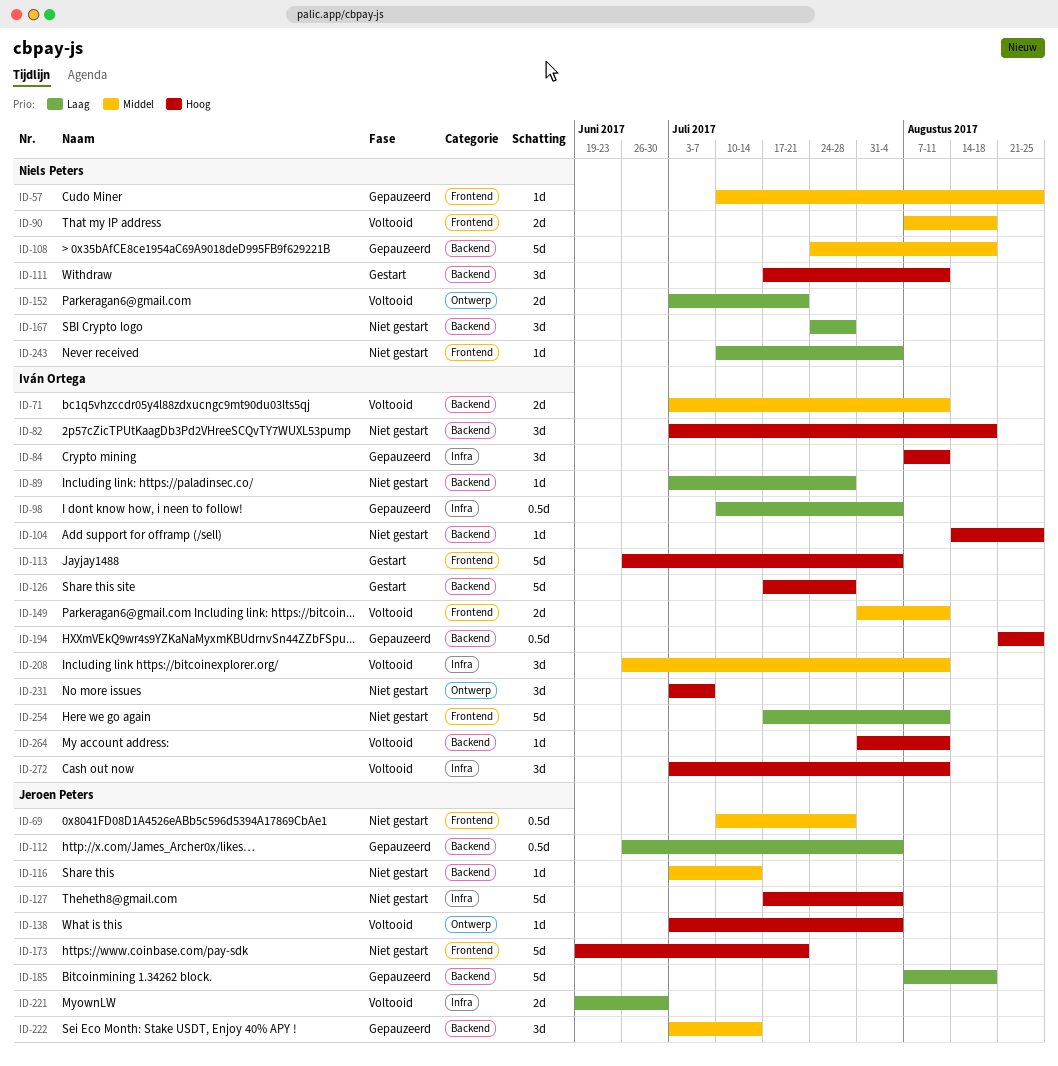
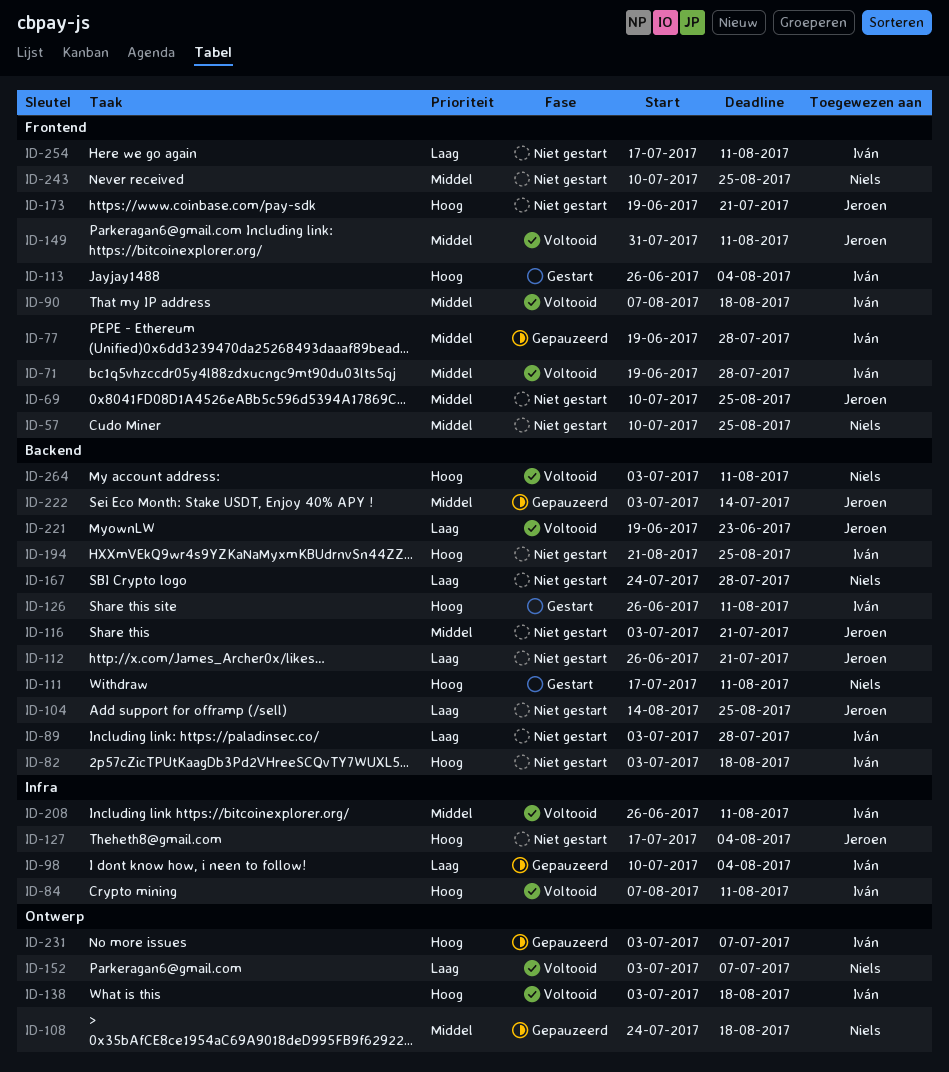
ID-57, status: Gepauzeerd -> Niet gestart
ID-69, due: Jul 28 -> Aug 25
ID-71, label: Backend -> Frontend
ID-71, start: Jul 3 -> Jun 19
ID-71, due: Aug 11 -> Jul 28
ID-77: none -> present
ID-84, status: Gepauzeerd -> Voltooid
ID-90, owner: Niels Peters -> Iván Ortega
ID-104, owner: Iván Ortega -> Jeroen Peters
ID-104, priority: Hoog -> Laag
ID-108, label: Backend -> Ontwerp
ID-112, status: Gepauzeerd -> Niet gestart
ID-112, due: Aug 4 -> Jul 21
ID-116, due: Jul 14 -> Jul 21
ID-126, start: Jul 17 -> Jun 26
ID-126, due: Jul 28 -> Aug 11
ID-138, owner: Jeroen Peters -> Iván Ortega
ID-138, due: Aug 4 -> Aug 18
ID-149, owner: Iván Ortega -> Jeroen Peters
ID-152, due: Jul 21 -> Jul 7
ID-185: present -> none
ID-194, status: Gepauzeerd -> Niet gestart
ID-221, label: Infra -> Backend
ID-221, due: Jun 30 -> Jun 23
ID-231, status: Niet gestart -> Gepauzeerd
ID-243, priority: Laag -> Middel
ID-243, due: Aug 4 -> Aug 25
ID-264, owner: Iván Ortega -> Niels Peters
ID-264, start: Jul 31 -> Jul 3
ID-272: present -> none

